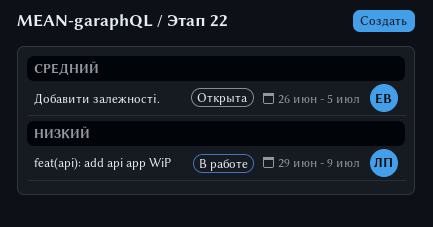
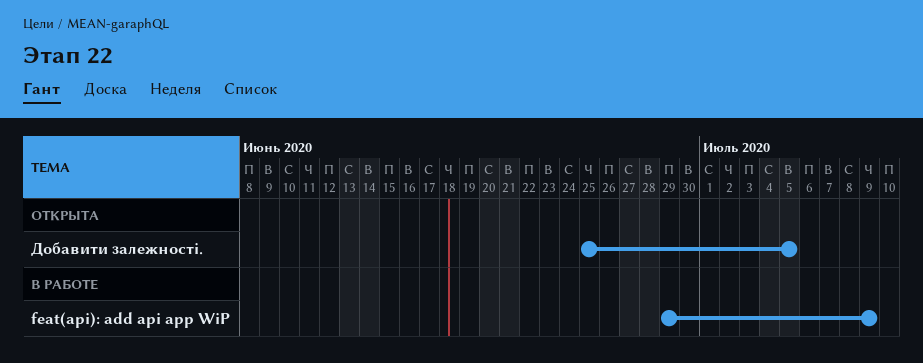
Добавити залежності., start: Jun 26 -> Jun 25

